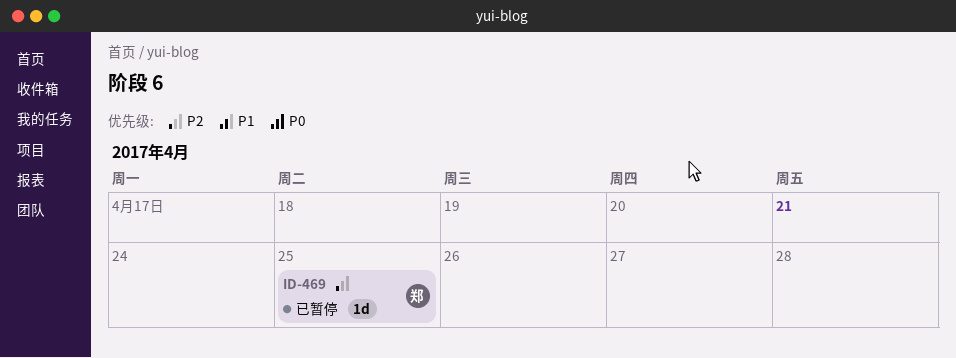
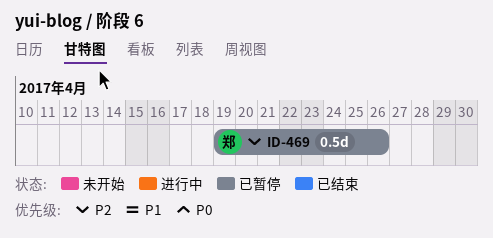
ID-469, estimate: 1d -> 0.5d
ID-469, due: Apr 25 -> Apr 26

